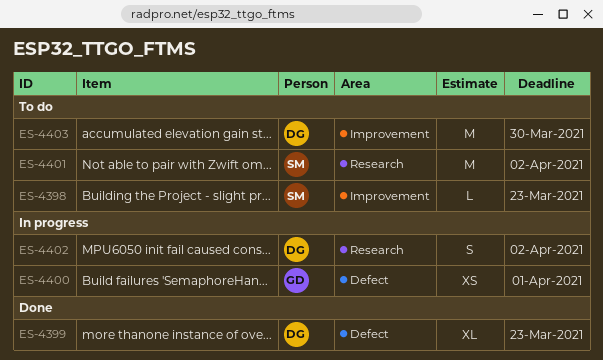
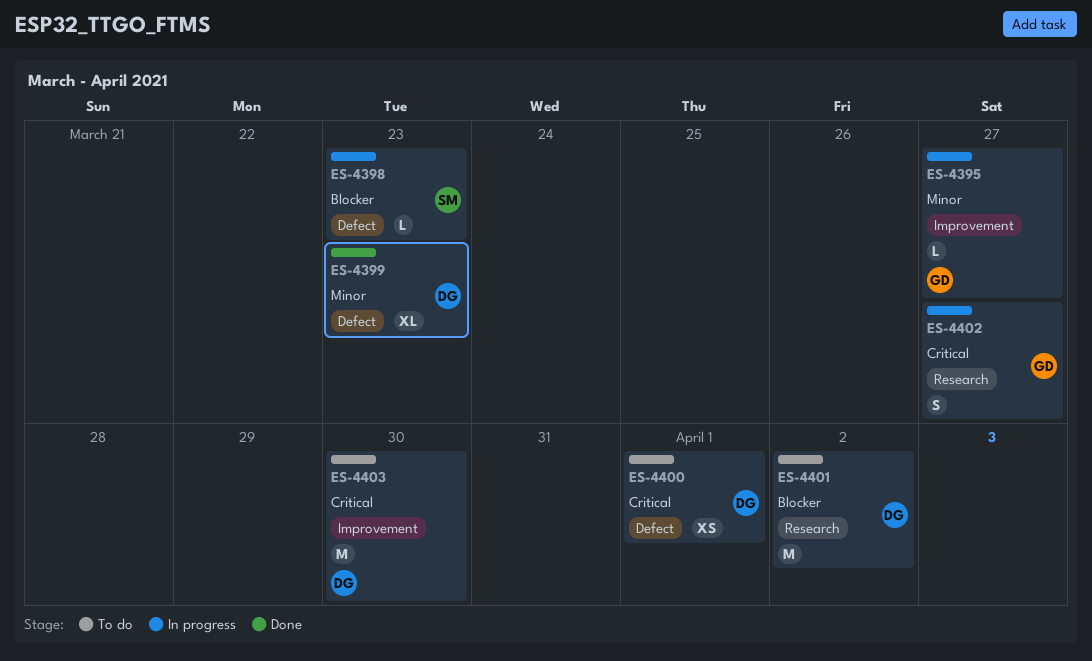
ES-4395: none -> present
ES-4398, status: To do -> In progress
ES-4398, label: Improvement -> Defect
ES-4400, status: In progress -> To do
ES-4400, owner: GD -> DG
ES-4401, owner: SM -> DG
ES-4402, owner: DG -> GD
ES-4402, due: Apr 2 -> Mar 27

